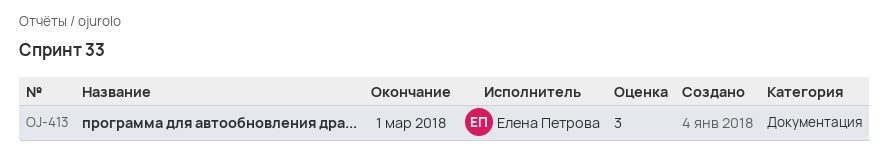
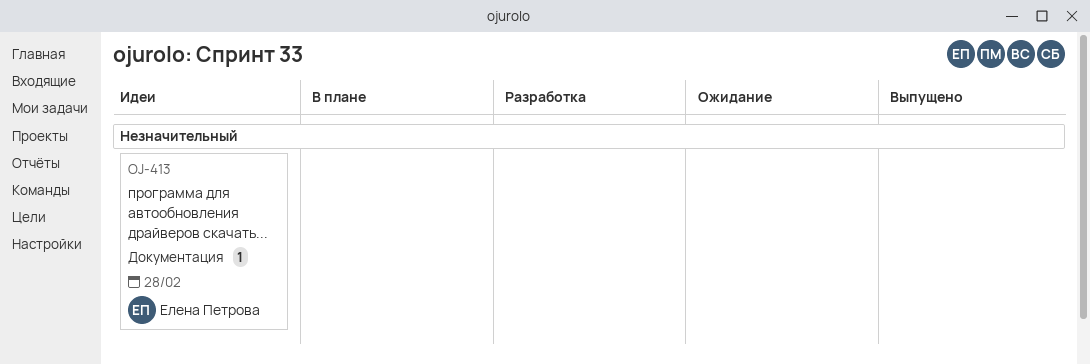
OJ-413, estimate: 3 -> 1
OJ-413, due: Mar 1 -> Feb 28

